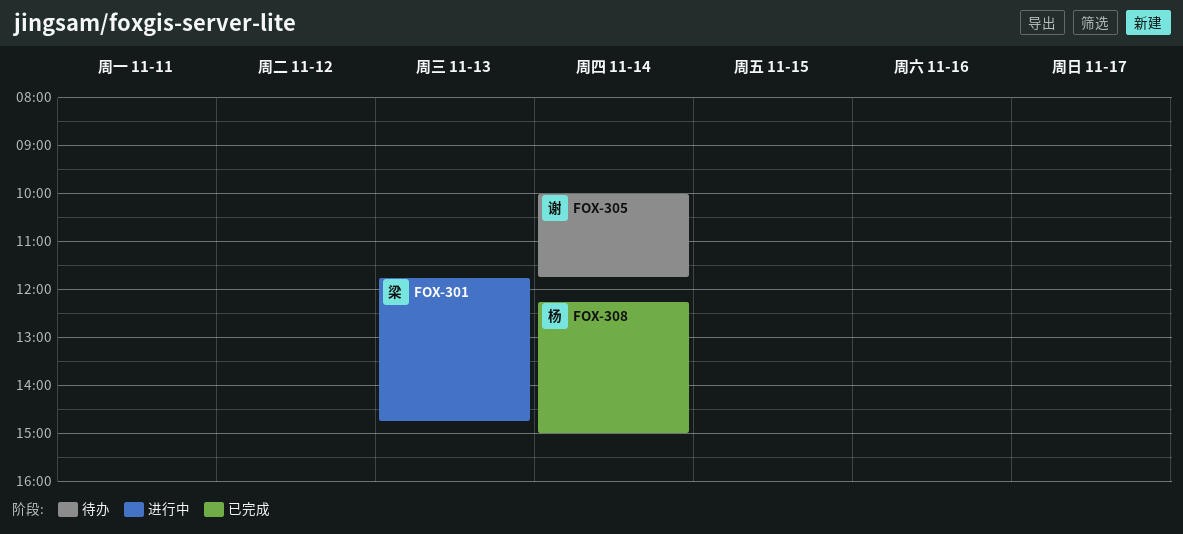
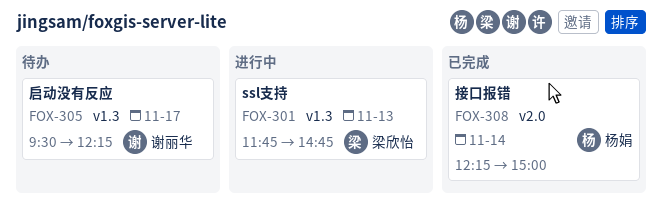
FOX-305, day: Nov 14 -> Nov 17
FOX-305, begins: 10:00 -> 09:30
FOX-305, ends: 11:45 -> 12:15

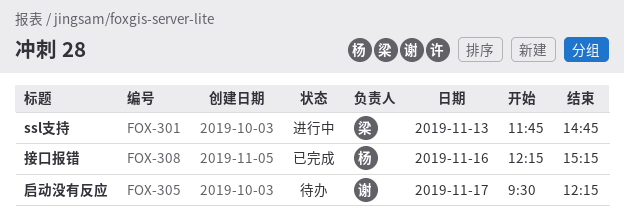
FOX-308, day: Nov 14 -> Nov 16
FOX-308, ends: 15:00 -> 15:15

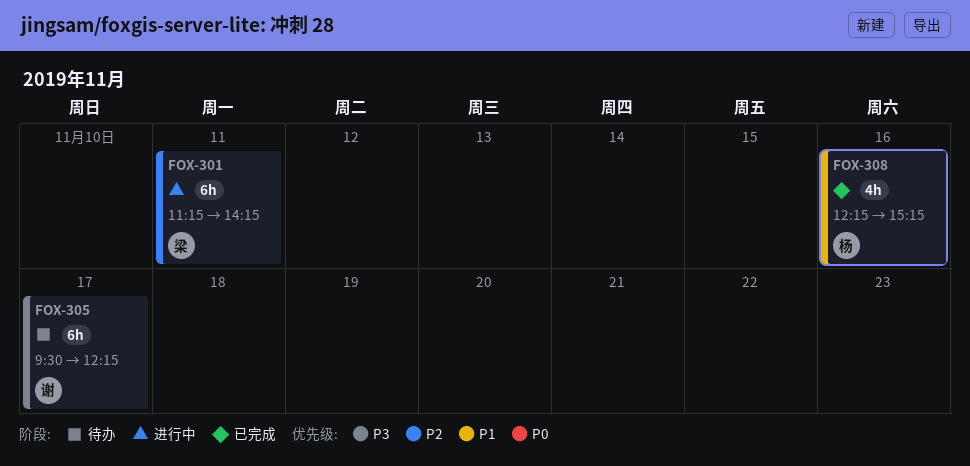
FOX-301, day: Nov 13 -> Nov 11
FOX-301, begins: 11:45 -> 11:15
FOX-301, ends: 14:45 -> 14:15

